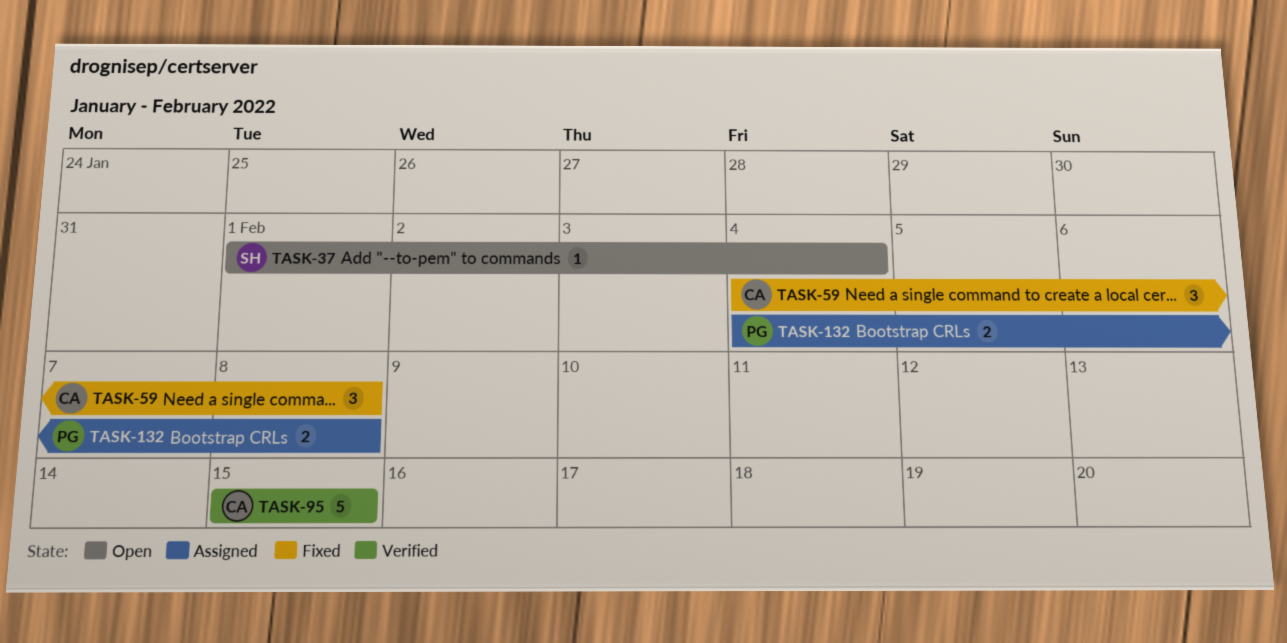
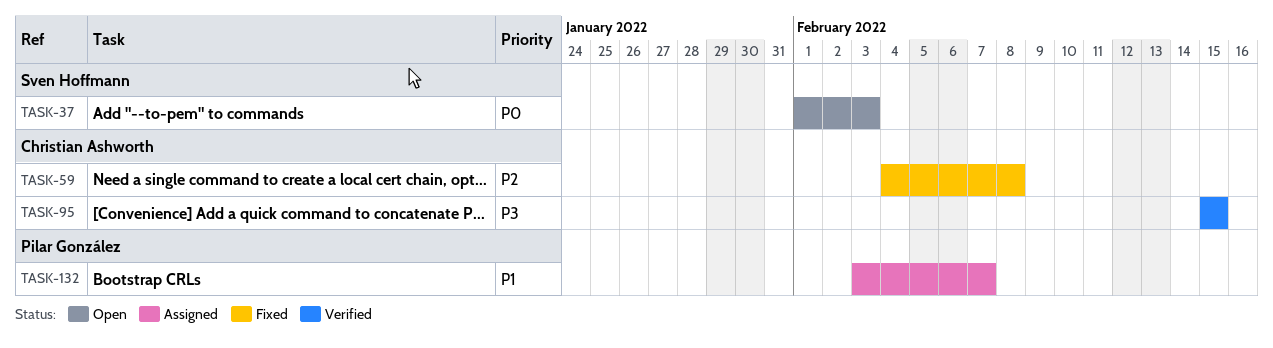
TASK-37, due: Feb 4 -> Feb 3
TASK-132, start: Feb 4 -> Feb 3
TASK-132, due: Feb 8 -> Feb 7

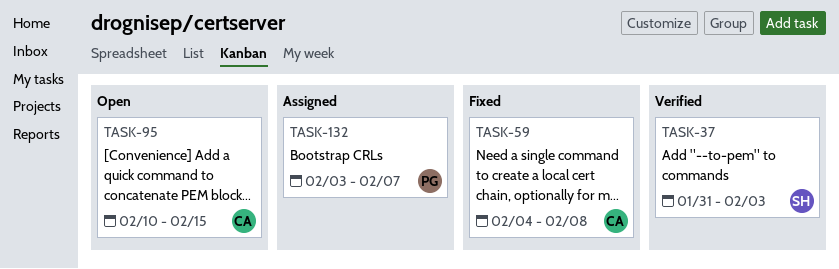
TASK-37, status: Open -> Verified
TASK-37, start: Feb 1 -> Jan 31
TASK-95, status: Verified -> Open
TASK-95, start: Feb 15 -> Feb 10

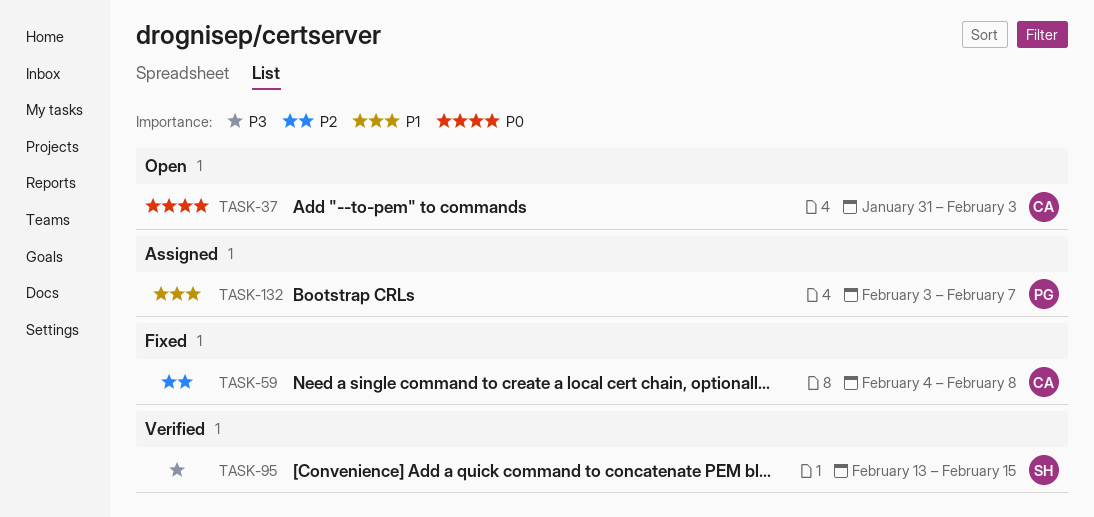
TASK-37, status: Verified -> Open
TASK-37, owner: SH -> CA
TASK-95, status: Open -> Verified
TASK-95, owner: CA -> SH
TASK-95, start: Feb 10 -> Feb 13

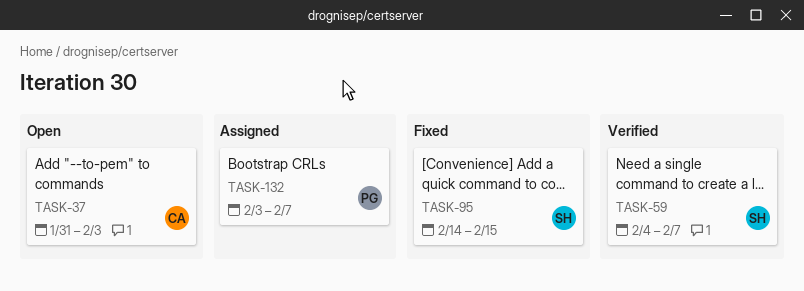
TASK-59, status: Fixed -> Verified
TASK-59, owner: CA -> SH
TASK-59, due: Feb 8 -> Feb 7
TASK-95, status: Verified -> Fixed
TASK-95, start: Feb 13 -> Feb 14

